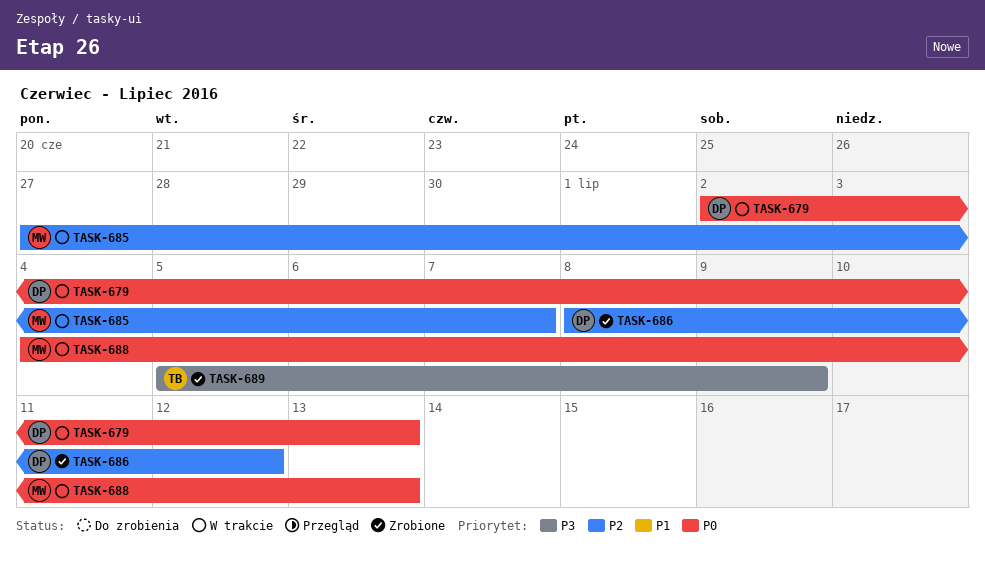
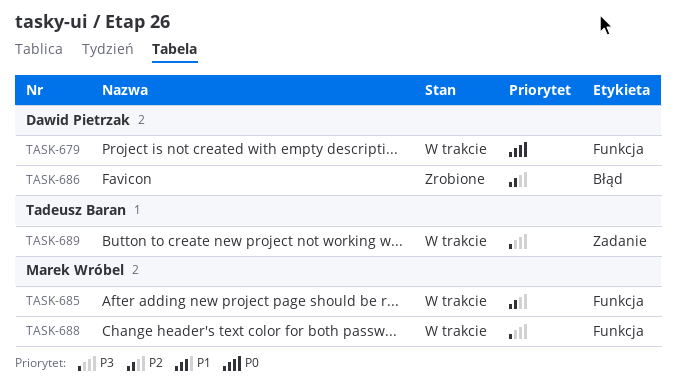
TASK-688, priority: P0 -> P3
TASK-689, status: Zrobione -> W trakcie

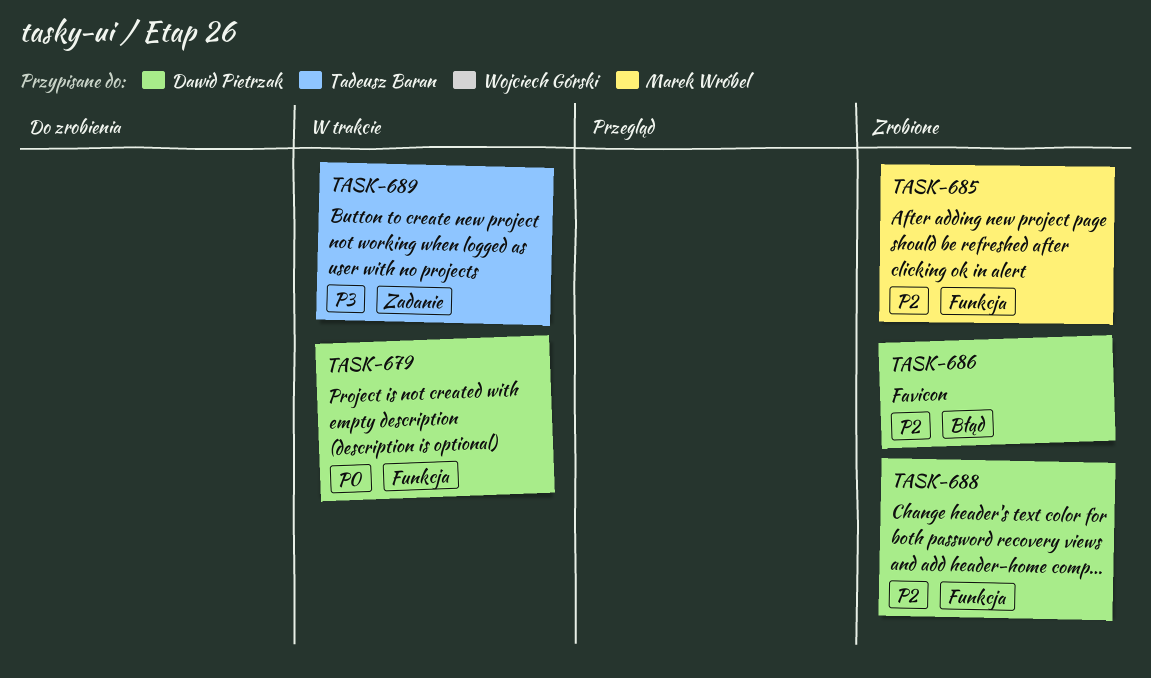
TASK-685, status: W trakcie -> Zrobione
TASK-688, status: W trakcie -> Zrobione
TASK-688, owner: Marek Wróbel -> Dawid Pietrzak
TASK-688, priority: P3 -> P2

